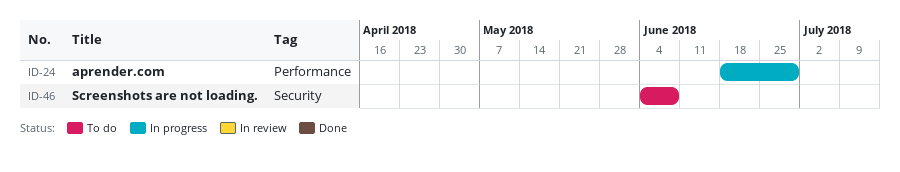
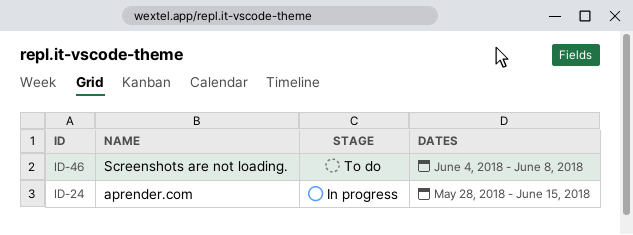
ID-24, start: Jun 18 -> May 28
ID-24, due: Jun 29 -> Jun 15

